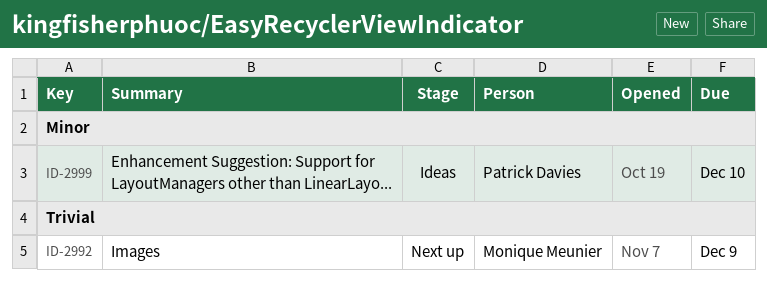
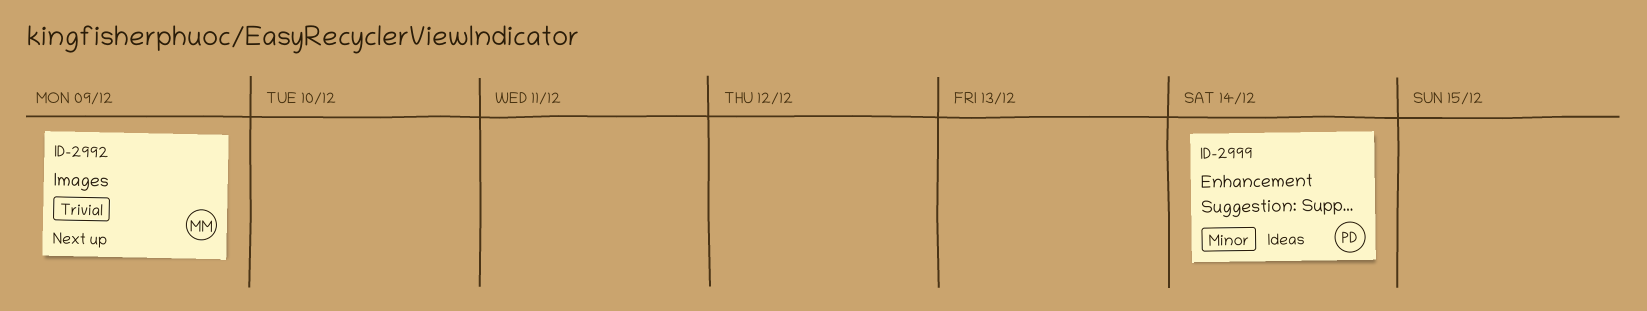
ID-2999, due: Dec 10 -> Dec 14

